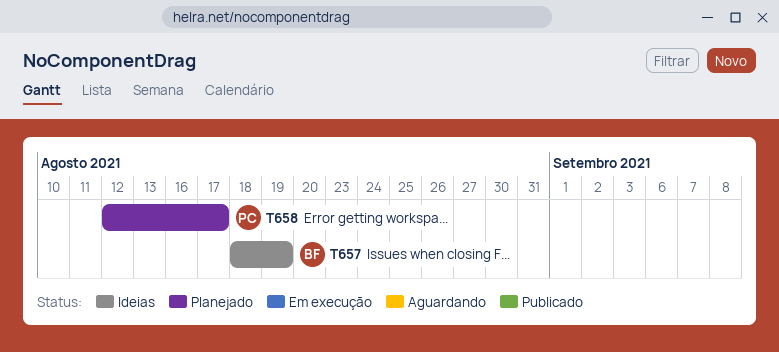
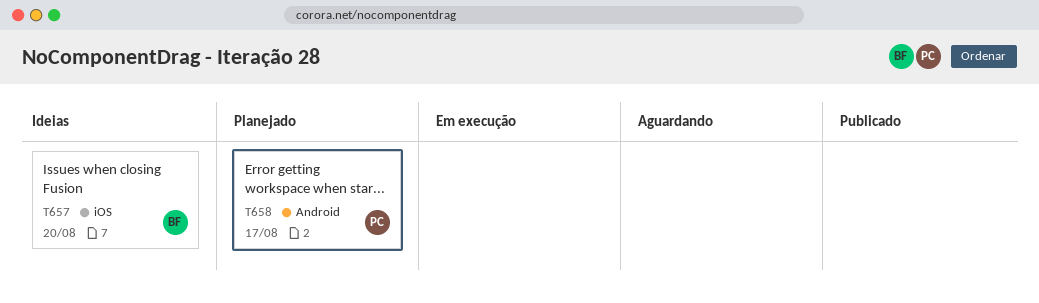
T657, due: Aug 19 -> Aug 20

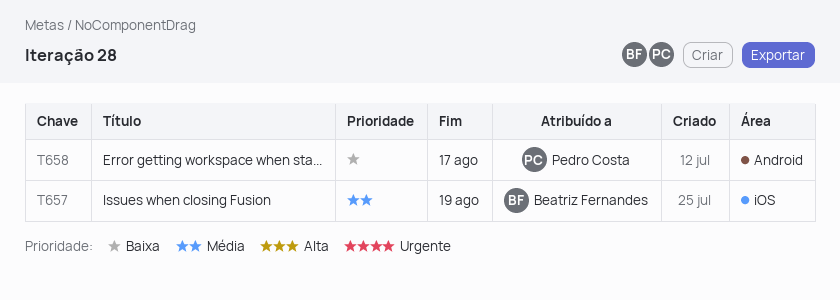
T657, due: Aug 20 -> Aug 19

